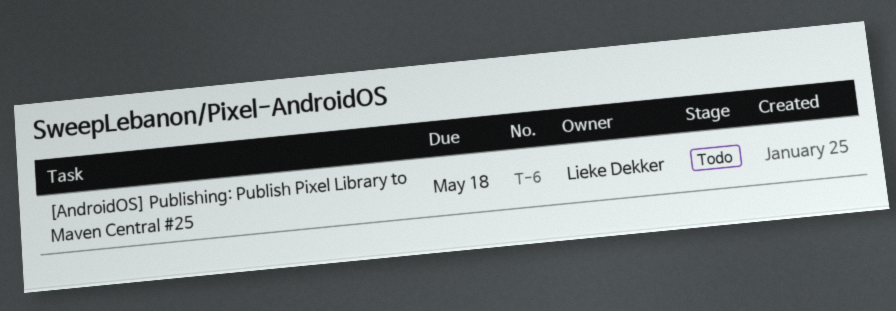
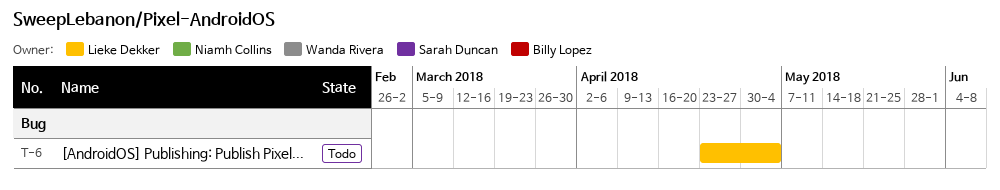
T-6, due: May 18 -> May 4

